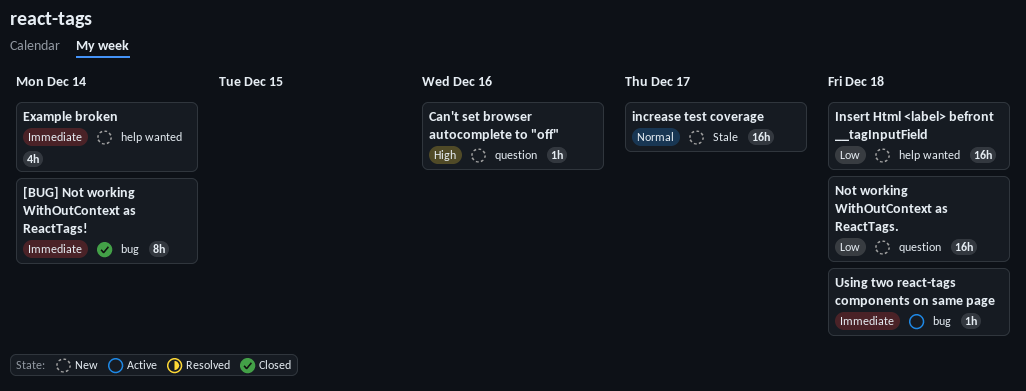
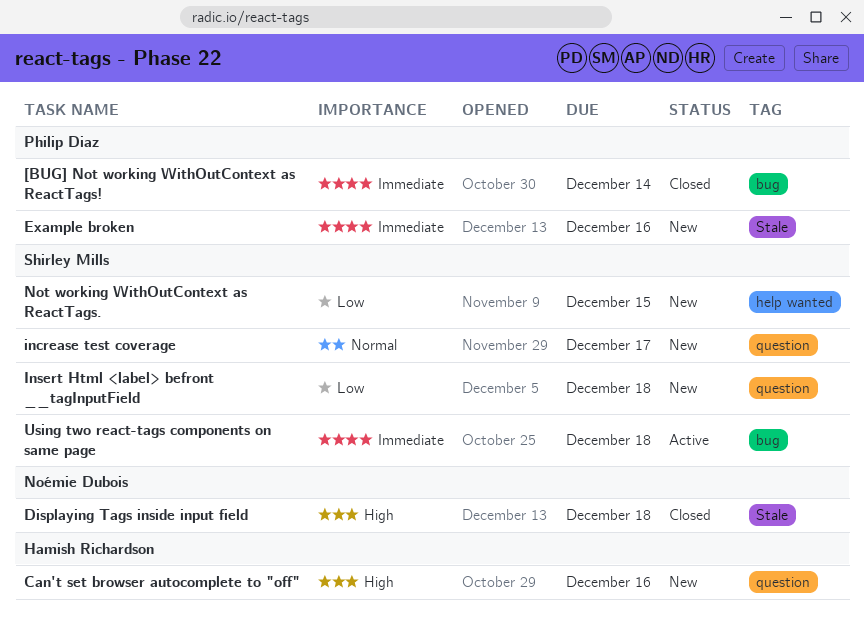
Displaying Tags inside input field: none -> present
Example broken, label: help wanted -> Stale
Example broken, due: Dec 14 -> Dec 16
increase test coverage, label: Stale -> question
Insert Html <label> befront __tagInputField, label: help wanted -> question
Not working WithOutContext as ReactTags., label: question -> help wanted
Not working WithOutContext as ReactTags., due: Dec 18 -> Dec 15

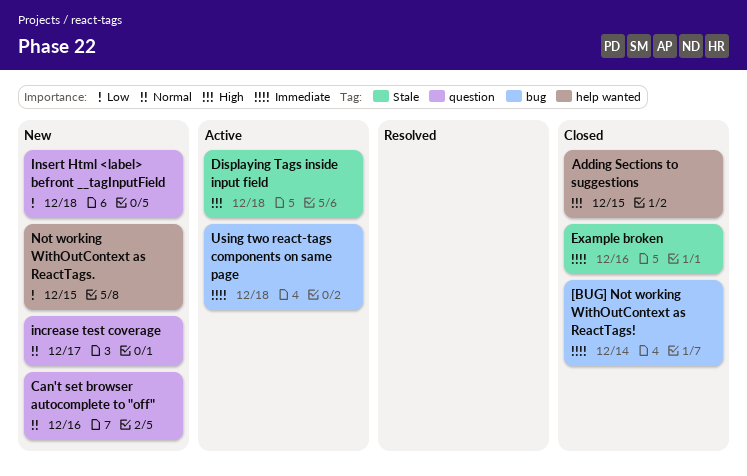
Adding Sections to suggestions: none -> present
Can't set browser autocomplete to "off", priority: High -> Normal
Displaying Tags inside input field, status: Closed -> Active
Example broken, status: New -> Closed

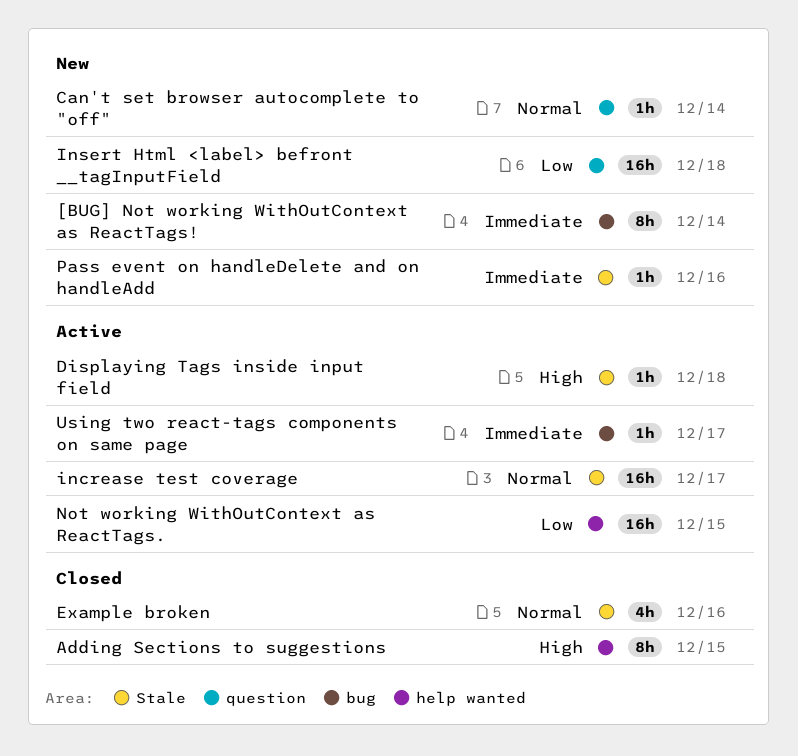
[BUG] Not working WithOutContext as ReactTags!, status: Closed -> New
Can't set browser autocomplete to "off", due: Dec 16 -> Dec 14
Example broken, priority: Immediate -> Normal
increase test coverage, status: New -> Active
increase test coverage, label: question -> Stale
Not working WithOutContext as ReactTags., status: New -> Active
Pass event on handleDelete and on handleAdd: none -> present
Using two react-tags components on same page, due: Dec 18 -> Dec 17

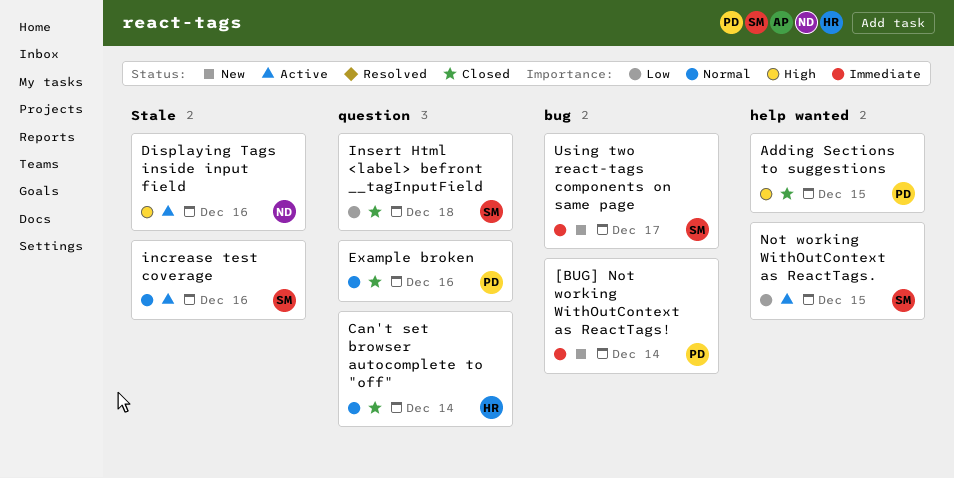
Can't set browser autocomplete to "off", status: New -> Closed
Displaying Tags inside input field, due: Dec 18 -> Dec 16
Example broken, label: Stale -> question
increase test coverage, due: Dec 17 -> Dec 16
Insert Html <label> befront __tagInputField, status: New -> Closed
Pass event on handleDelete and on handleAdd: present -> none
Using two react-tags components on same page, status: Active -> New

